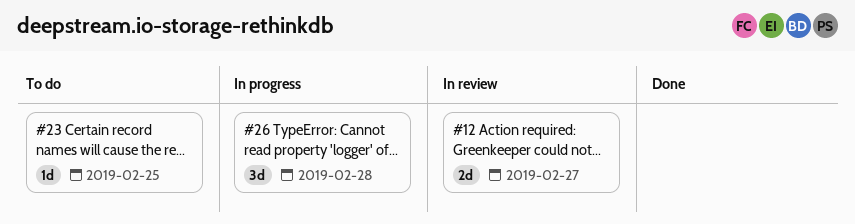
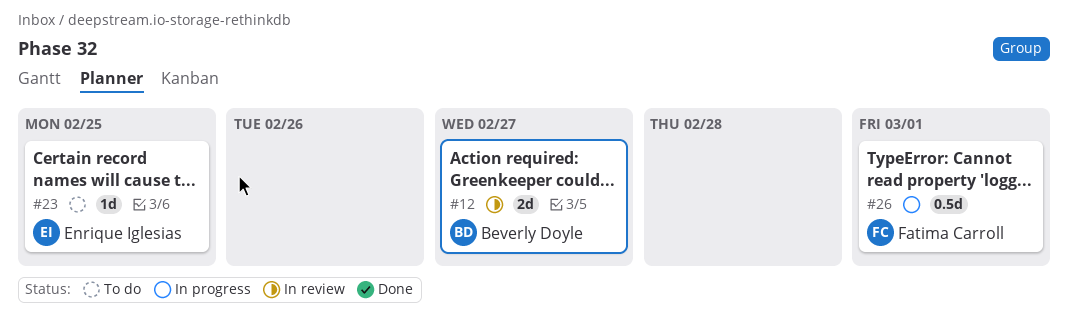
#26, estimate: 3d -> 0.5d
#26, due: Feb 28 -> Mar 1

